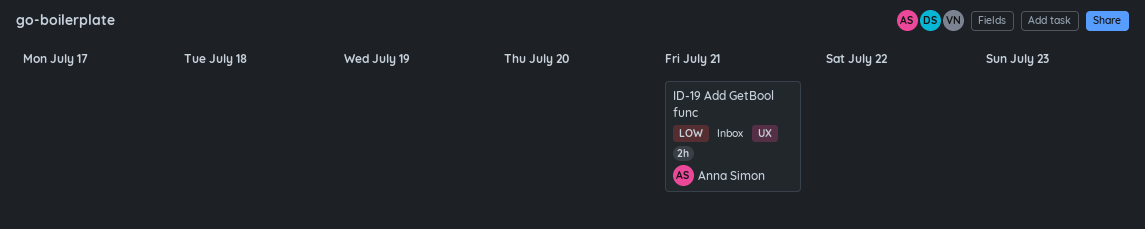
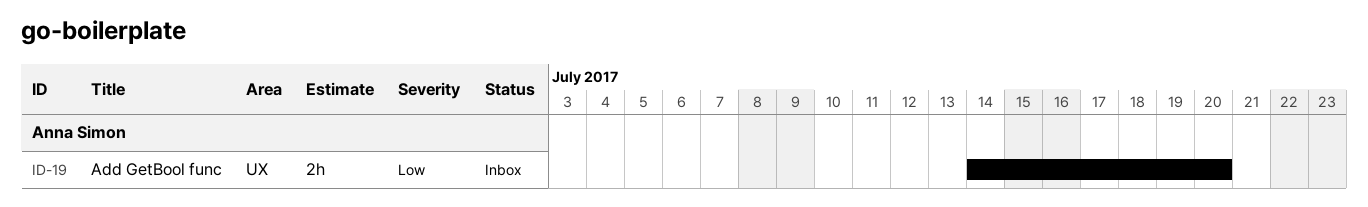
ID-19, due: Jul 21 -> Jul 20

